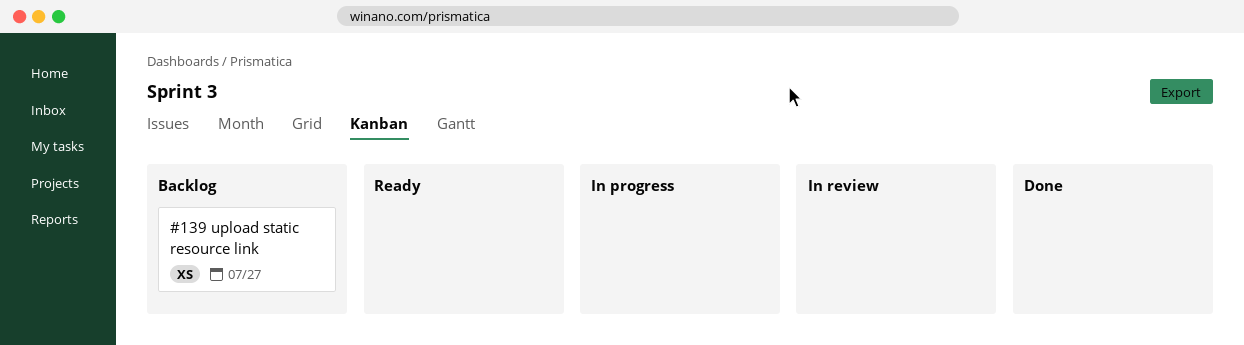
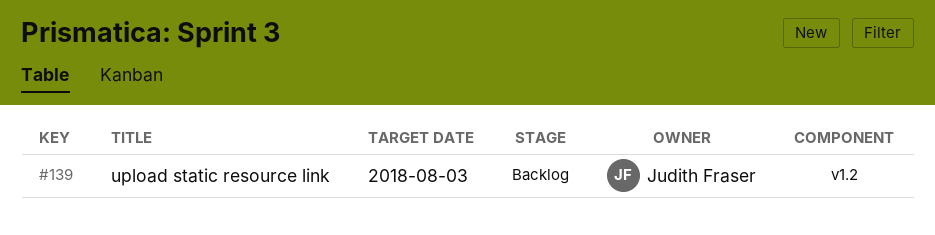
#139, due: Jul 27 -> Aug 3

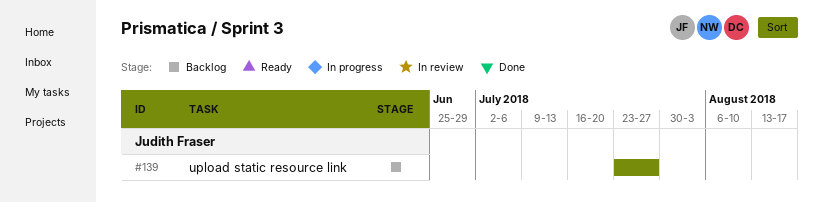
#139, due: Aug 3 -> Jul 27

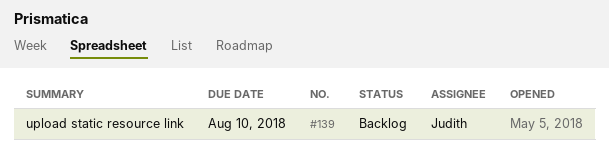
#139, due: Jul 27 -> Aug 10

